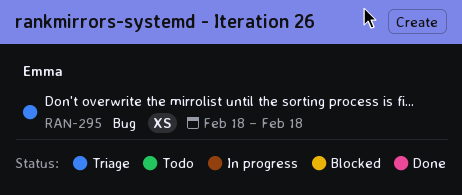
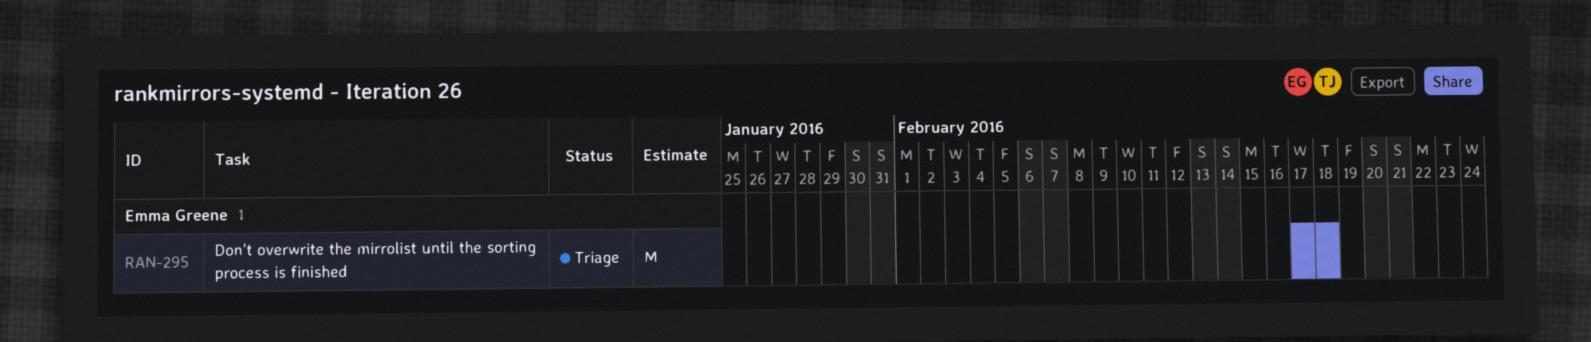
RAN-295, estimate: XS -> M
RAN-295, start: Feb 18 -> Feb 17

